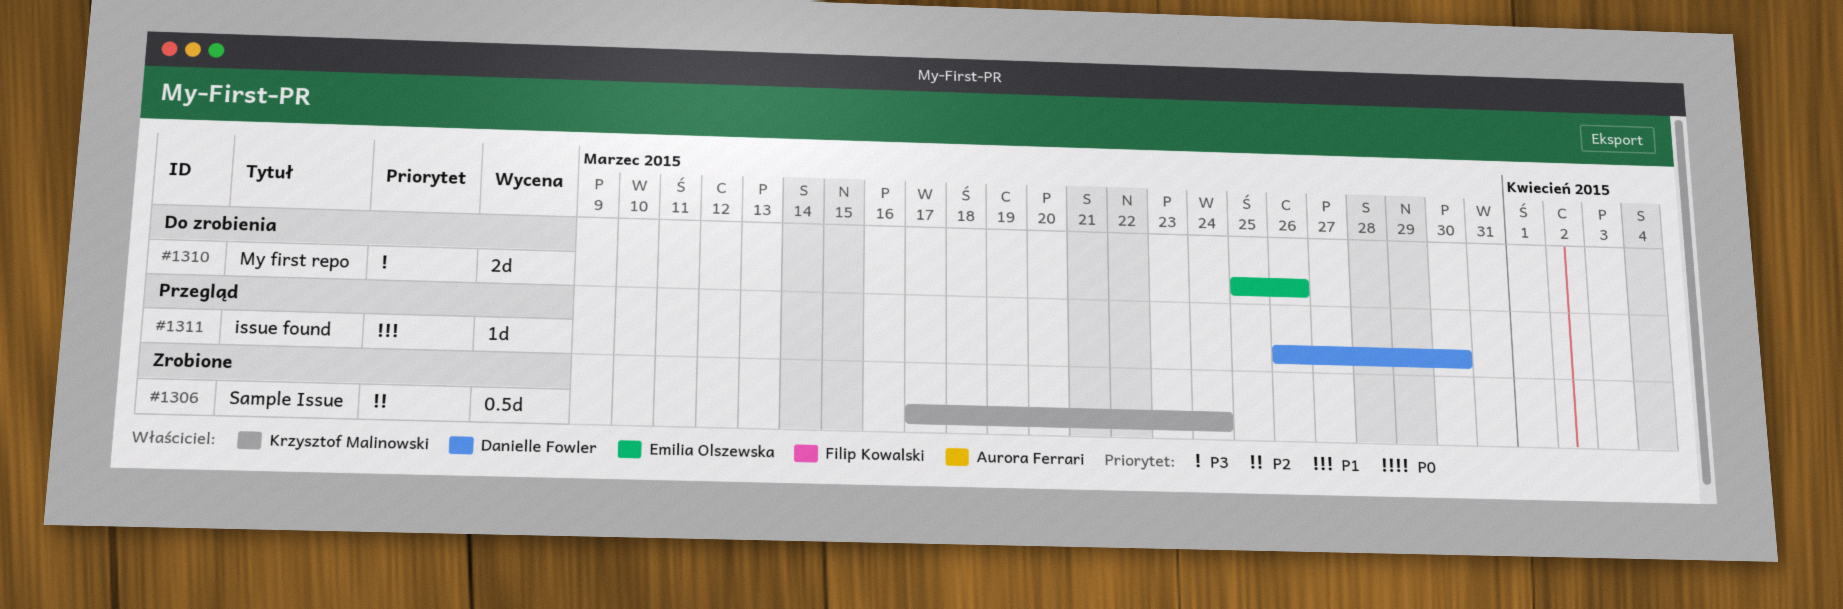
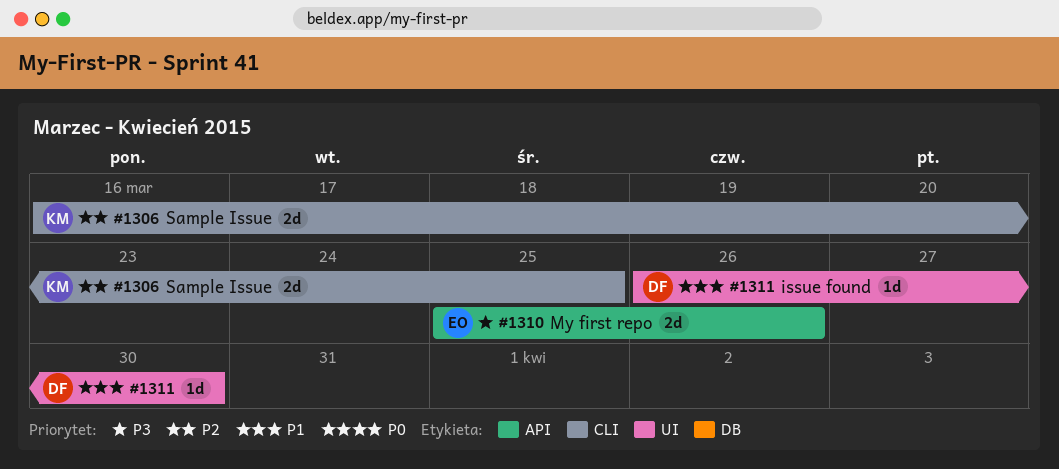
#1306, estimate: 0.5d -> 2d
#1306, start: Mar 17 -> Mar 16
#1306, due: Mar 24 -> Mar 25

